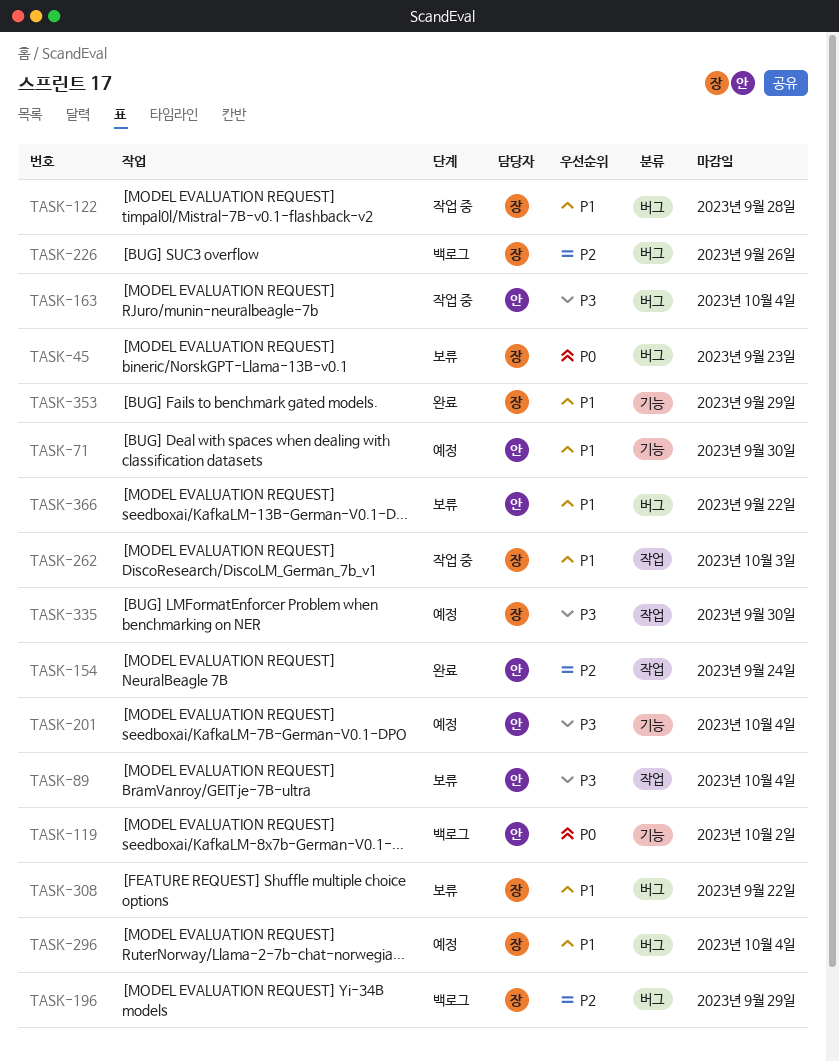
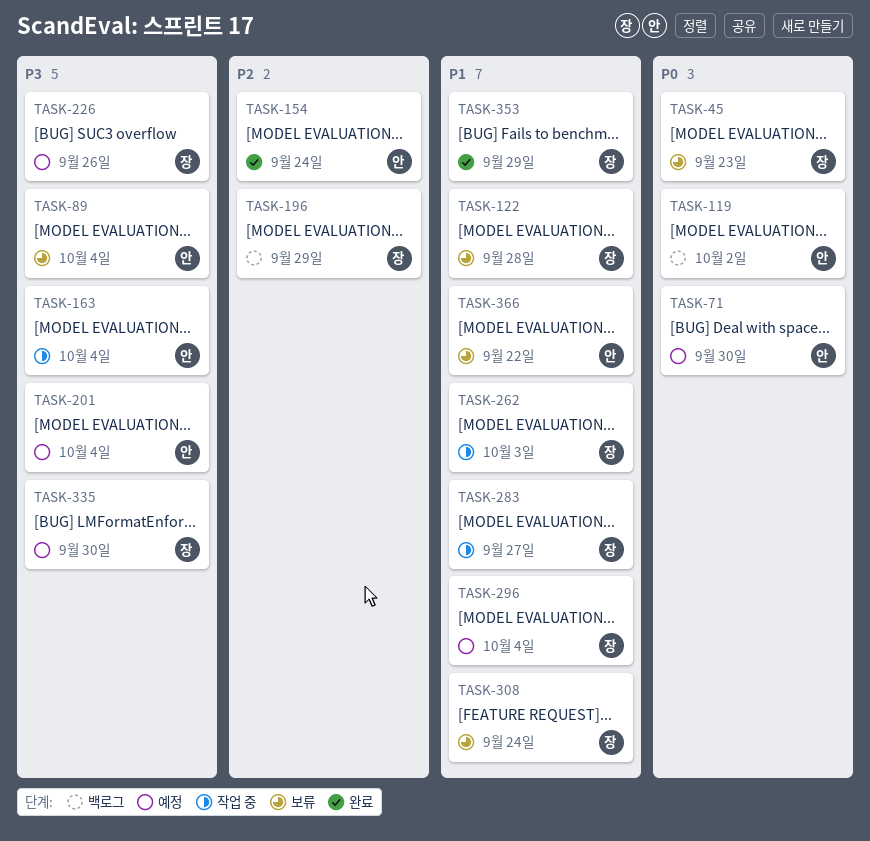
TASK-71, priority: P1 -> P0
TASK-122, status: 작업 중 -> 보류
TASK-226, status: 백로그 -> 예정
TASK-226, priority: P2 -> P3
TASK-283: none -> present
TASK-308, due: Sep 22 -> Sep 24

